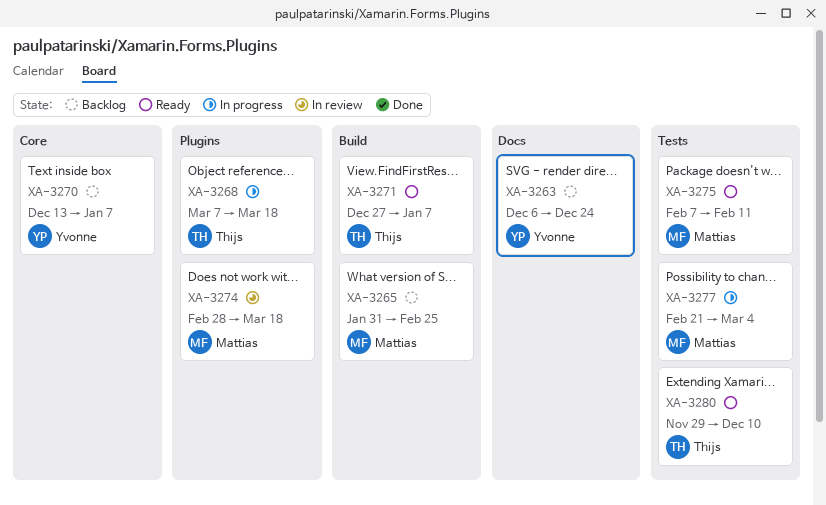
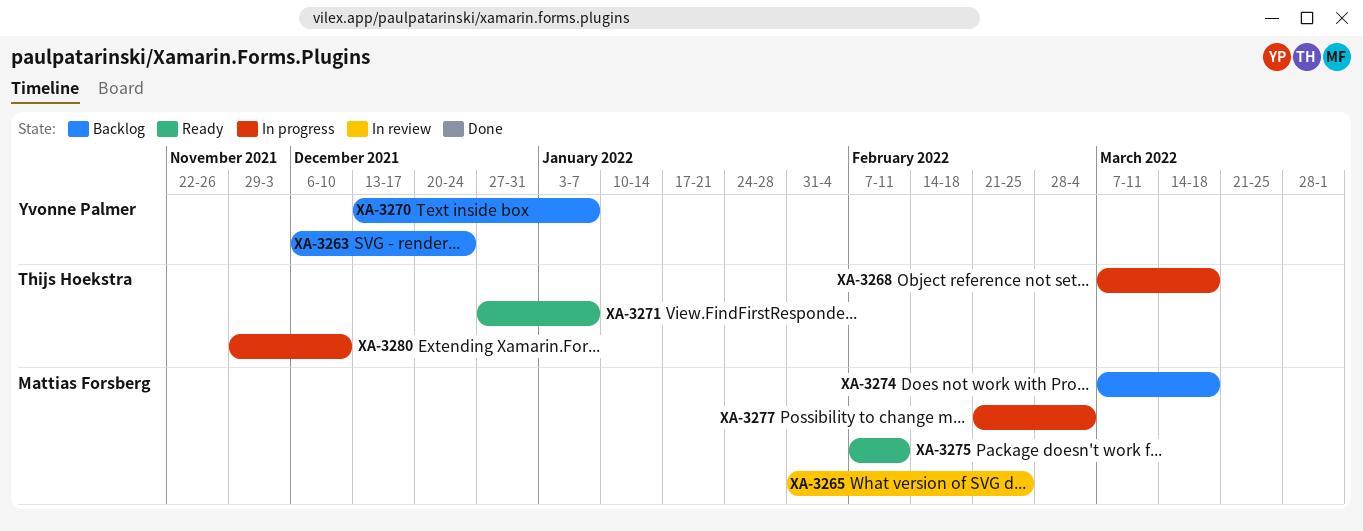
XA-3265, status: Backlog -> In review
XA-3274, status: In review -> Backlog
XA-3274, start: Feb 28 -> Mar 7
XA-3280, status: Ready -> In progress

